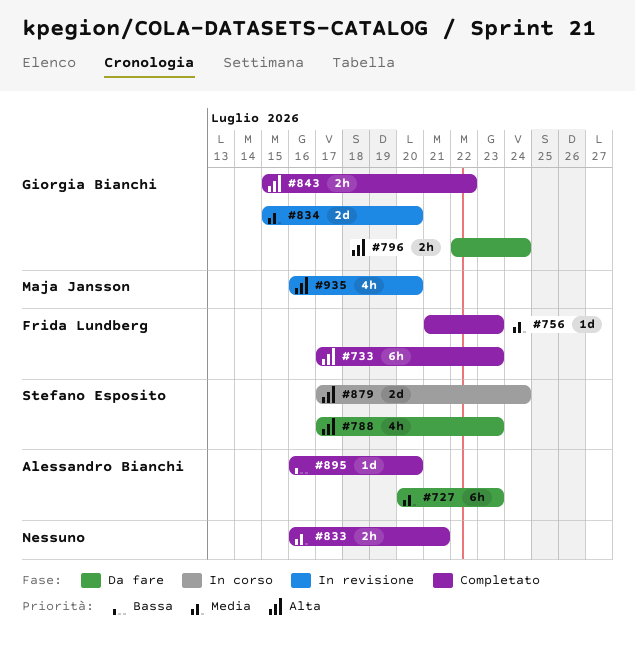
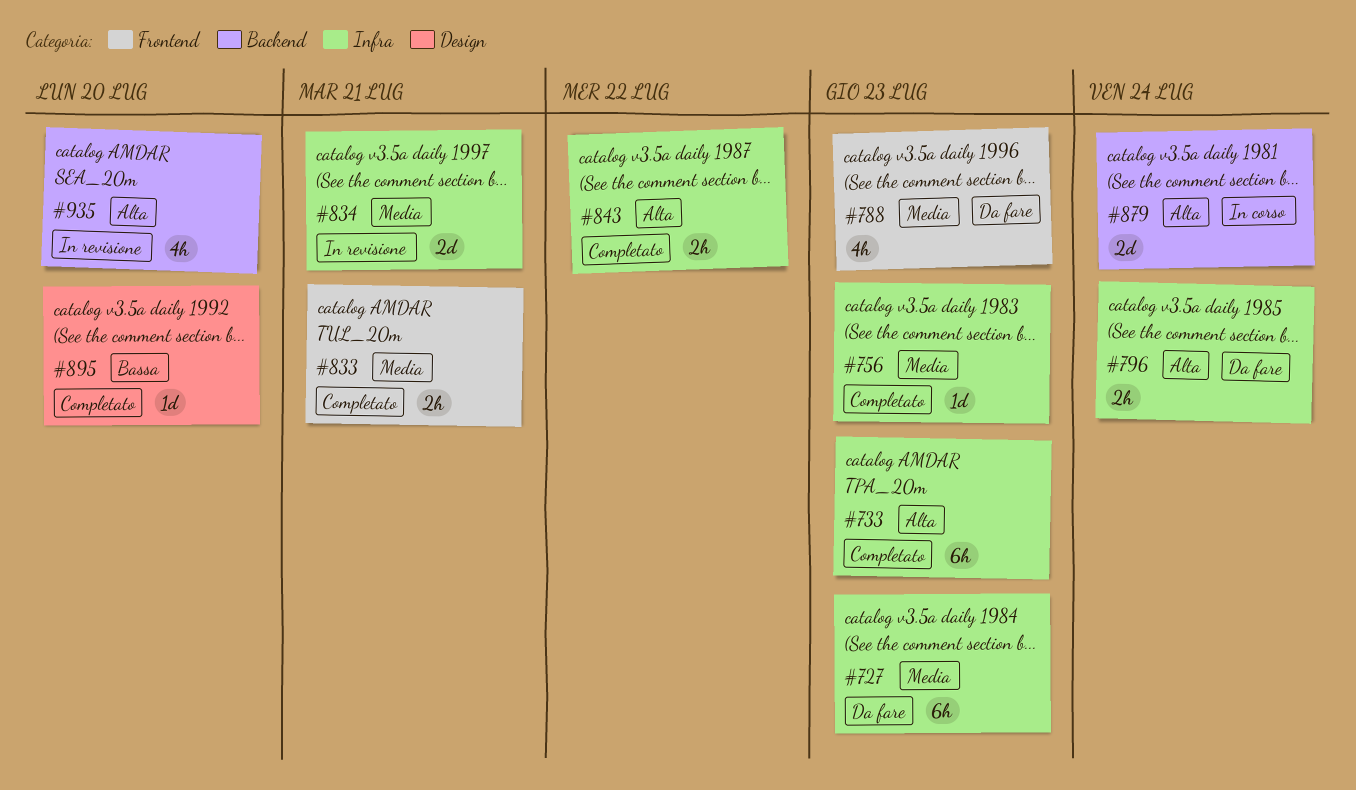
#788, priority: Alta -> Media
#834, due: Jul 20 -> Jul 21

